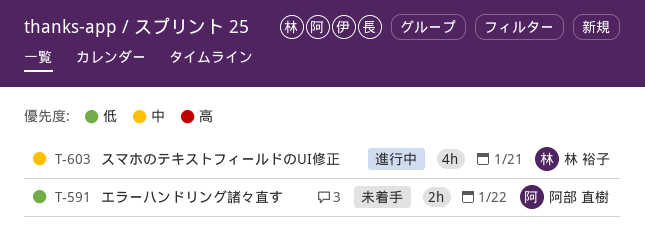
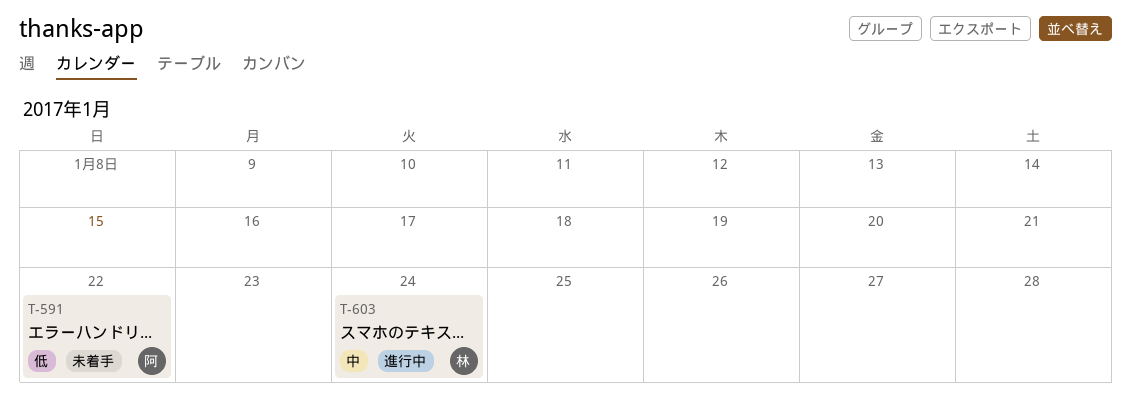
T-603, due: Jan 21 -> Jan 24

